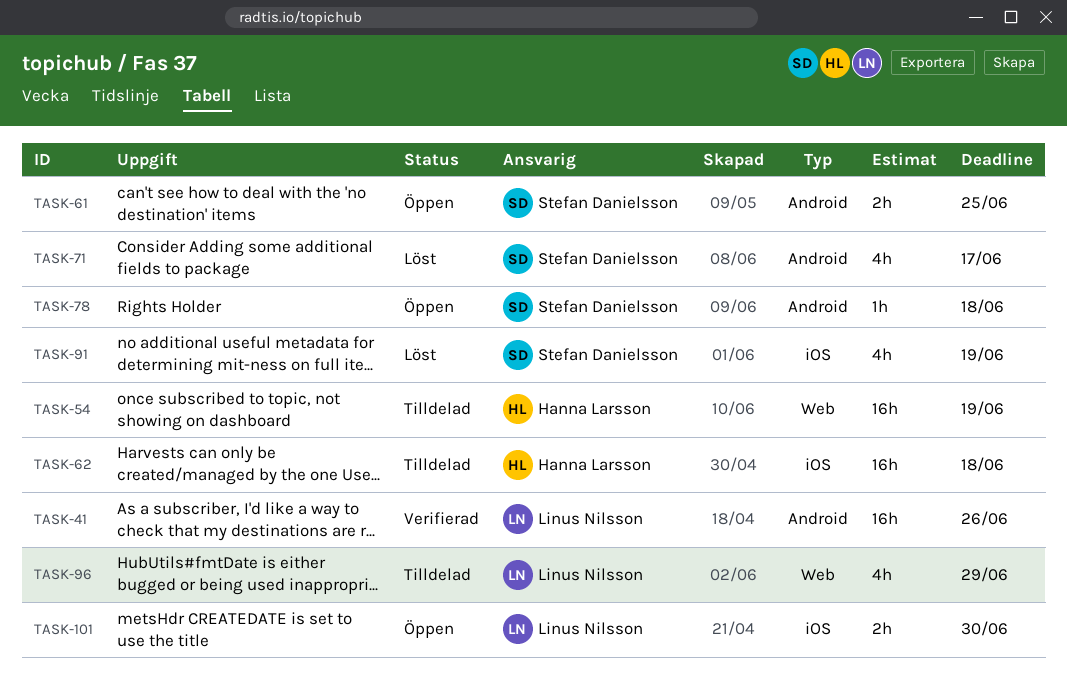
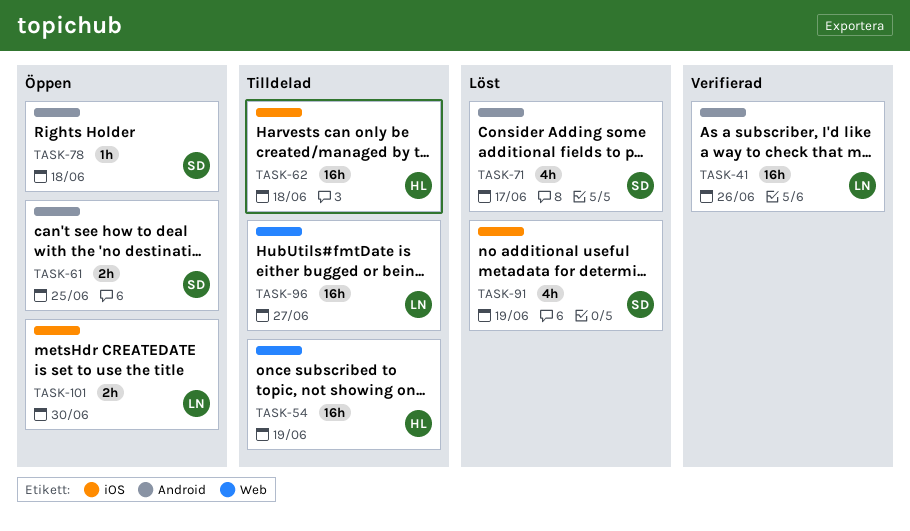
TASK-96, estimate: 4h -> 16h
TASK-96, due: Jun 29 -> Jun 27

